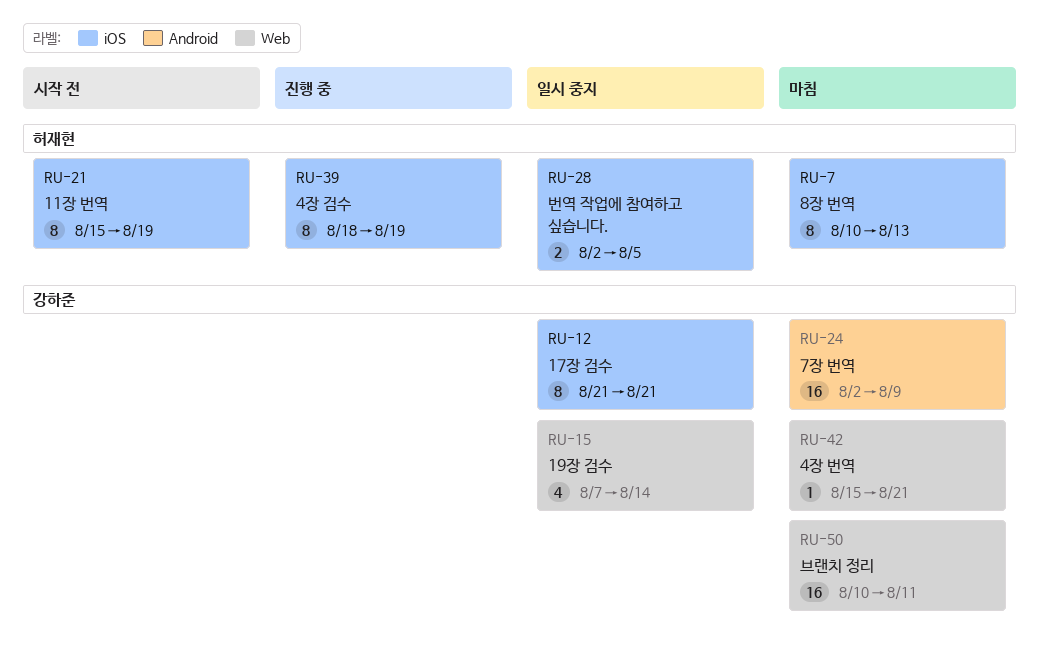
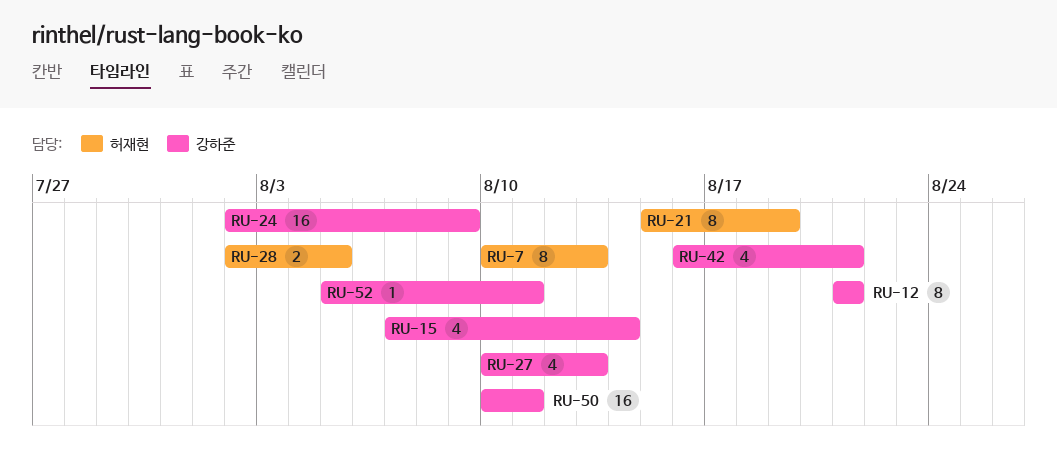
RU-27: none -> present
RU-39: present -> none
RU-42, estimate: 1 -> 4
RU-42, start: Aug 15 -> Aug 16
RU-52: none -> present

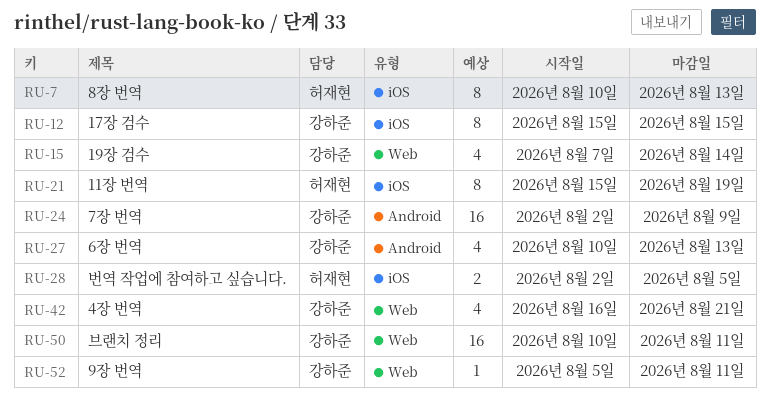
RU-12, start: Aug 21 -> Aug 15
RU-12, due: Aug 21 -> Aug 15

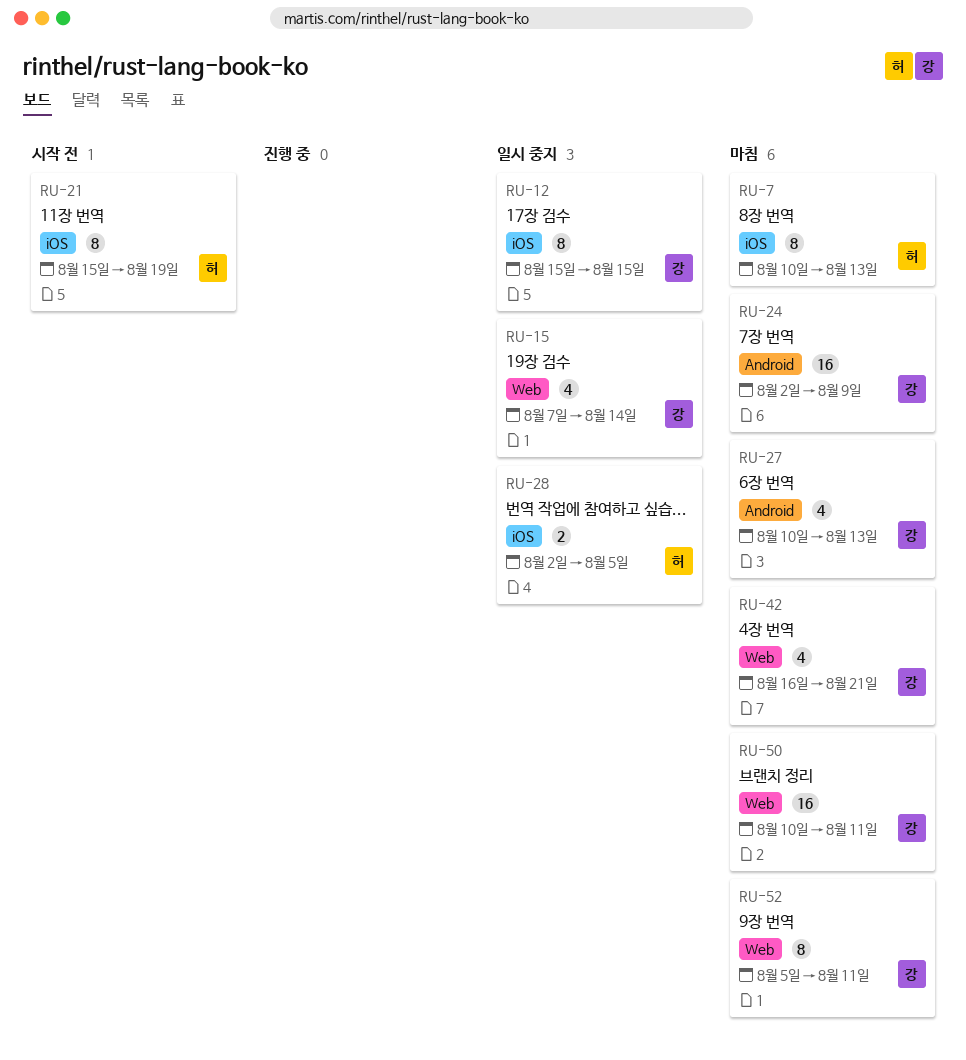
RU-52, estimate: 1 -> 8

